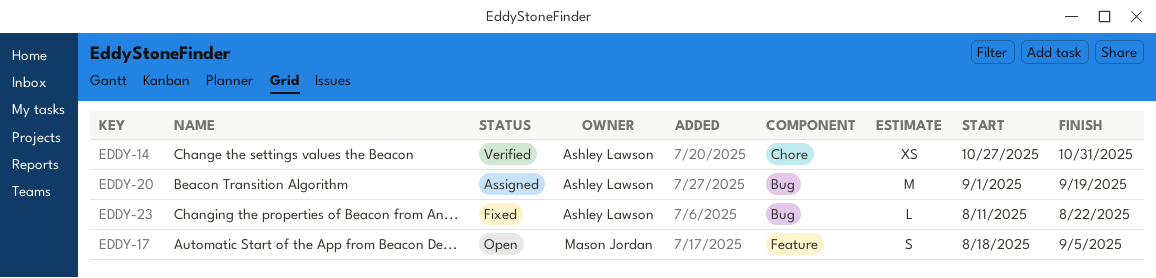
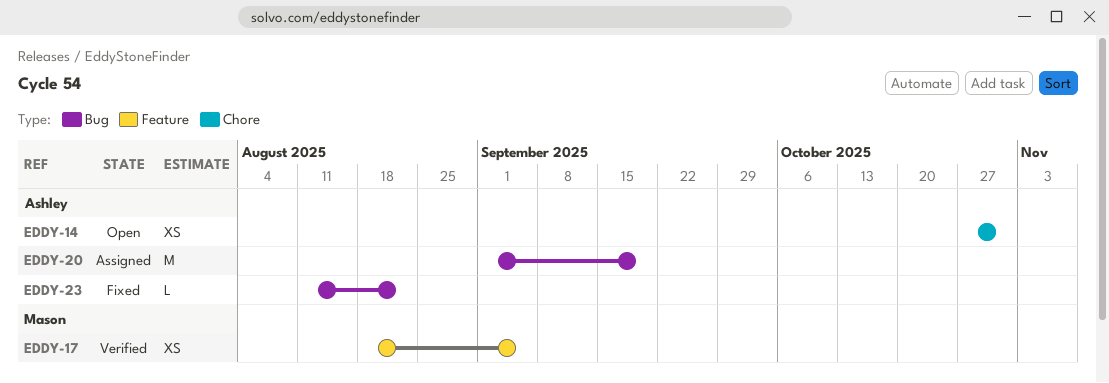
EDDY-14, status: Verified -> Open
EDDY-17, status: Open -> Verified
EDDY-17, estimate: S -> XS

